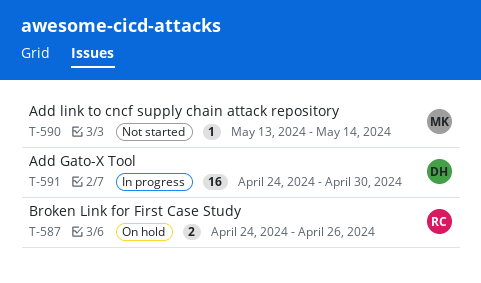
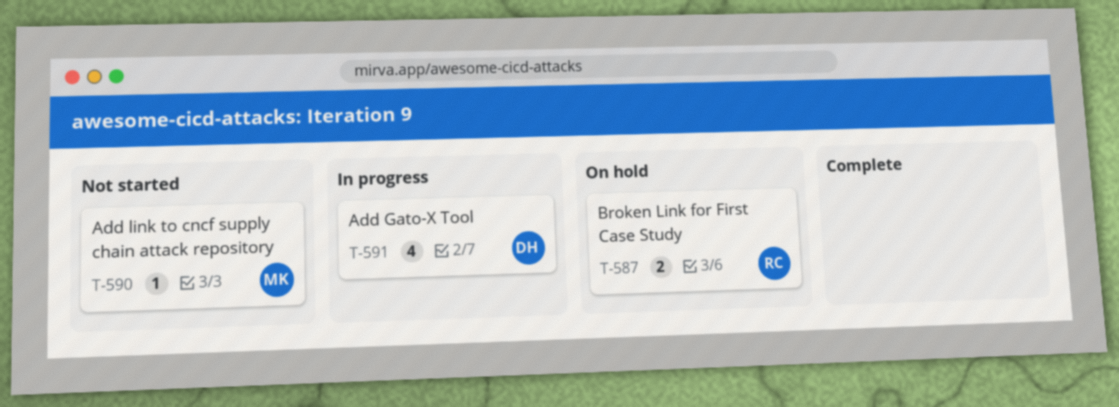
T-591, estimate: 16 -> 4

